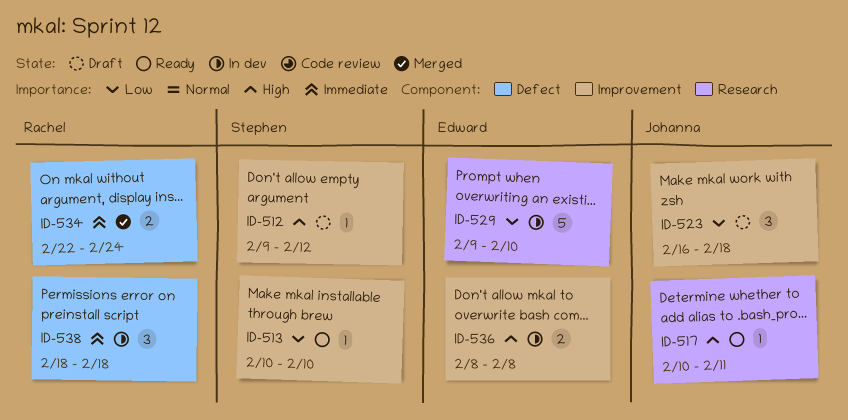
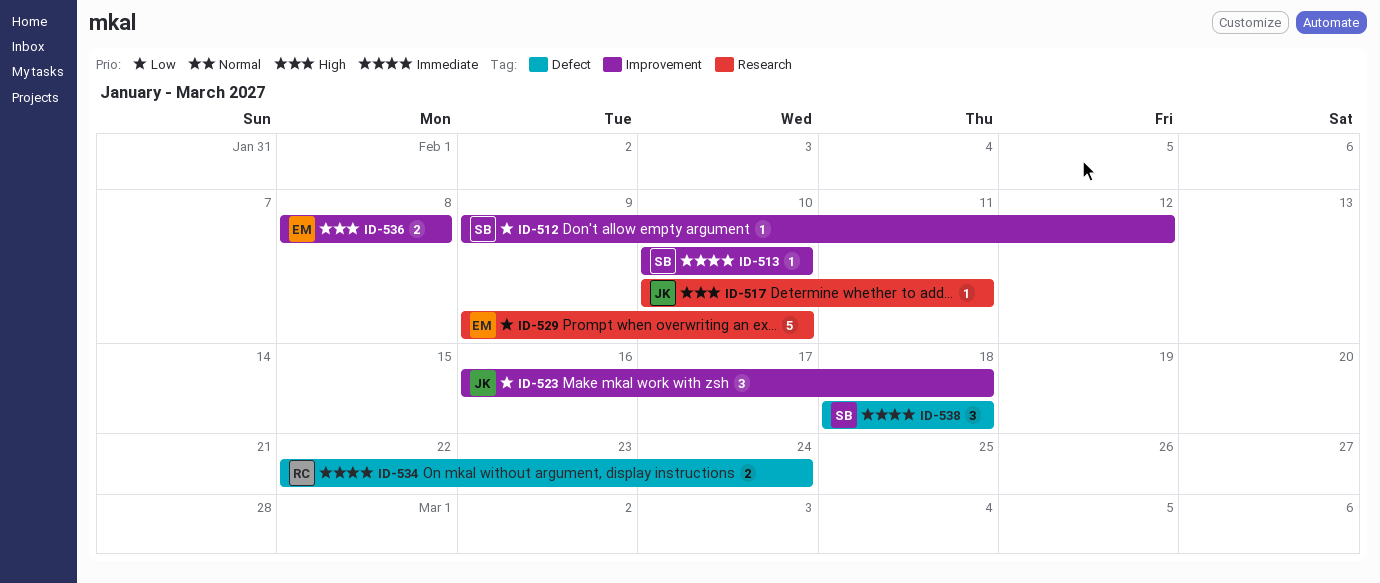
ID-512, priority: High -> Low
ID-513, priority: Low -> Immediate
ID-538, owner: Rachel -> Stephen

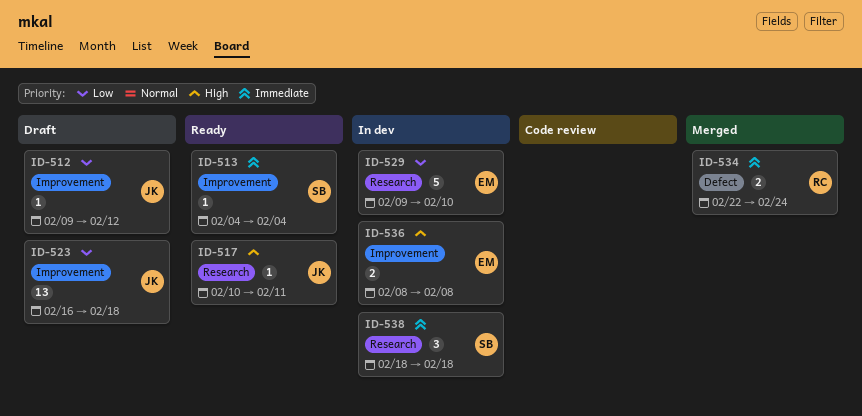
ID-512, owner: SB -> JK
ID-513, start: Feb 10 -> Feb 4
ID-513, due: Feb 10 -> Feb 4
ID-523, estimate: 3 -> 13
ID-538, label: Defect -> Research

